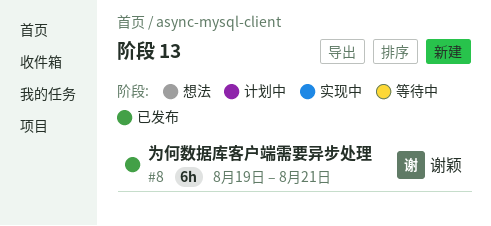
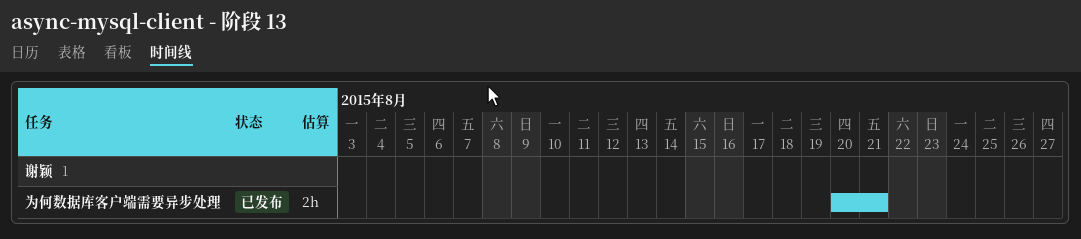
为何数据库客户端需要异步处理, estimate: 6h -> 2h
为何数据库客户端需要异步处理, start: Aug 19 -> Aug 20

